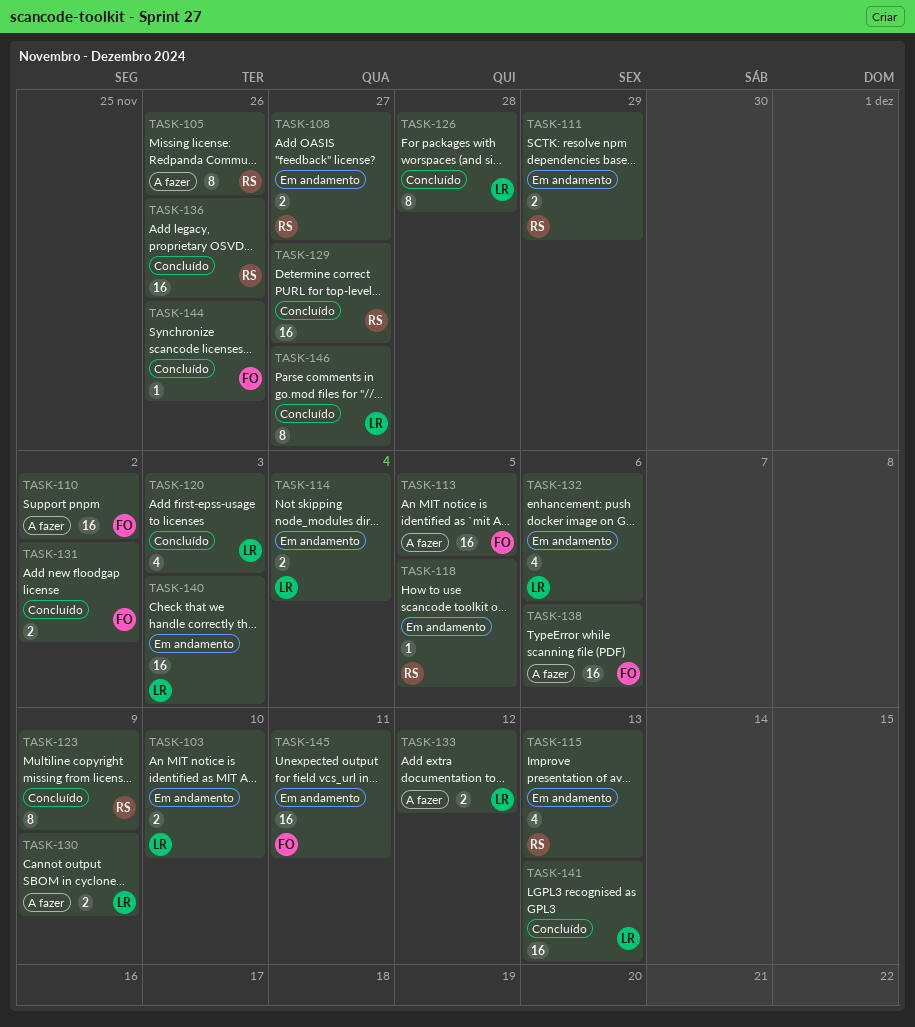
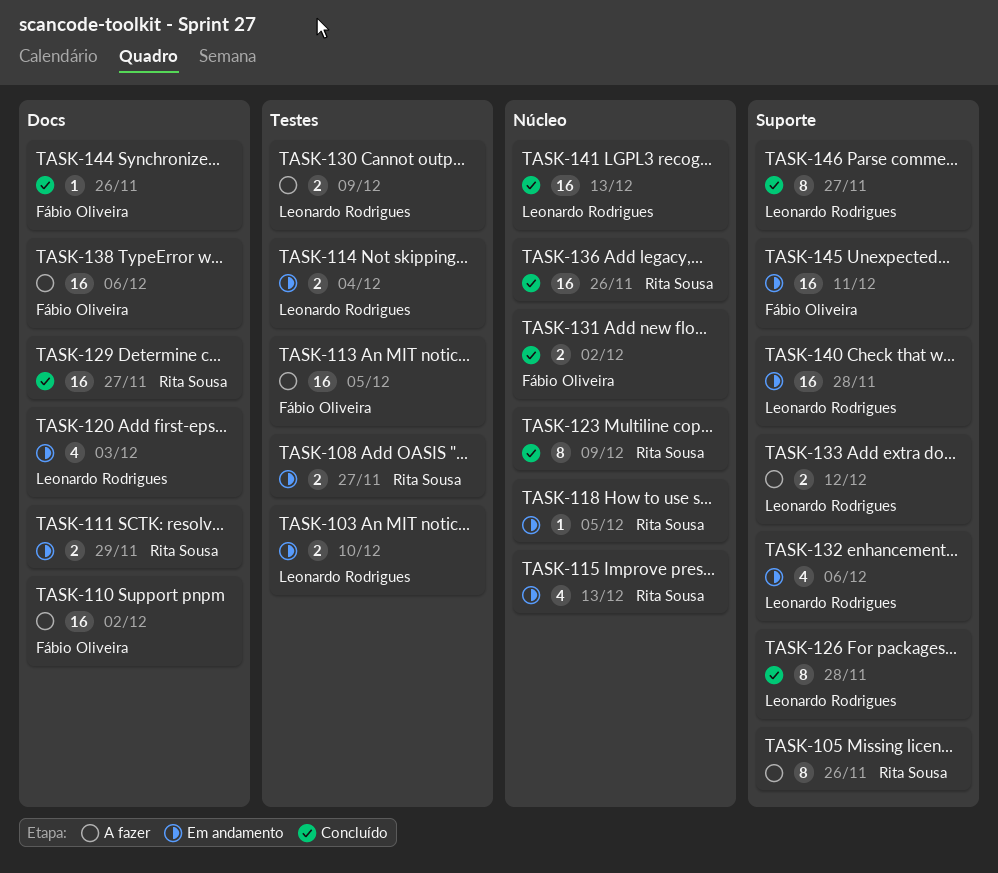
TASK-120, status: Concluído -> Em andamento
TASK-140, due: Dec 3 -> Nov 28

